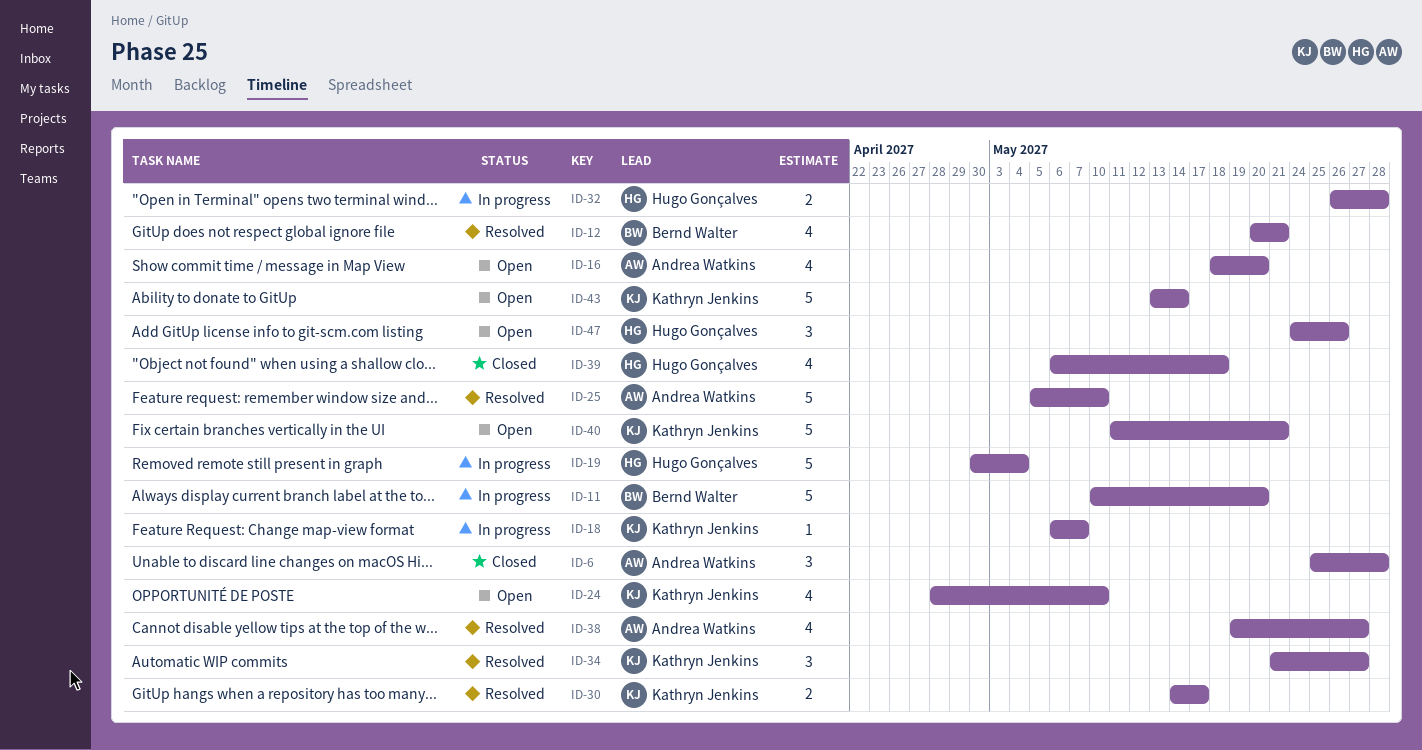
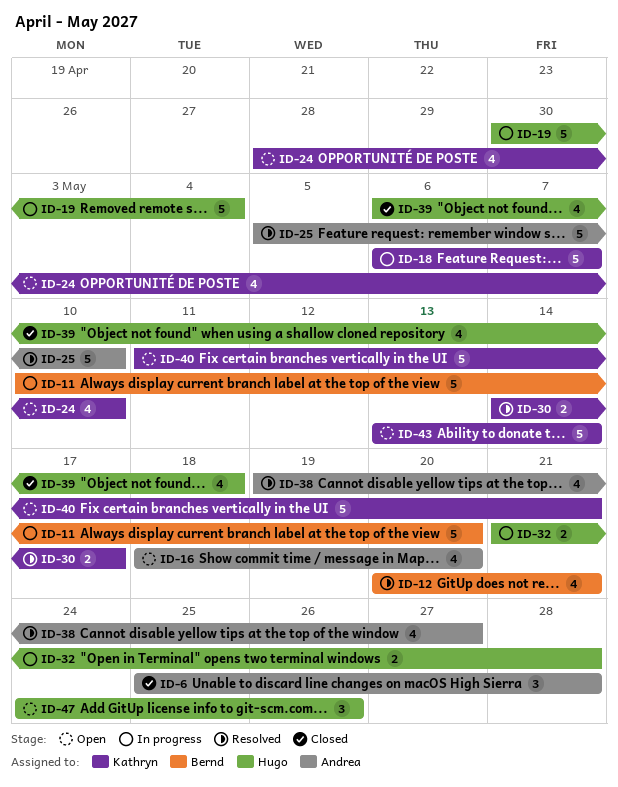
ID-18, estimate: 1 -> 5
ID-32, start: May 26 -> May 21
ID-34: present -> none

